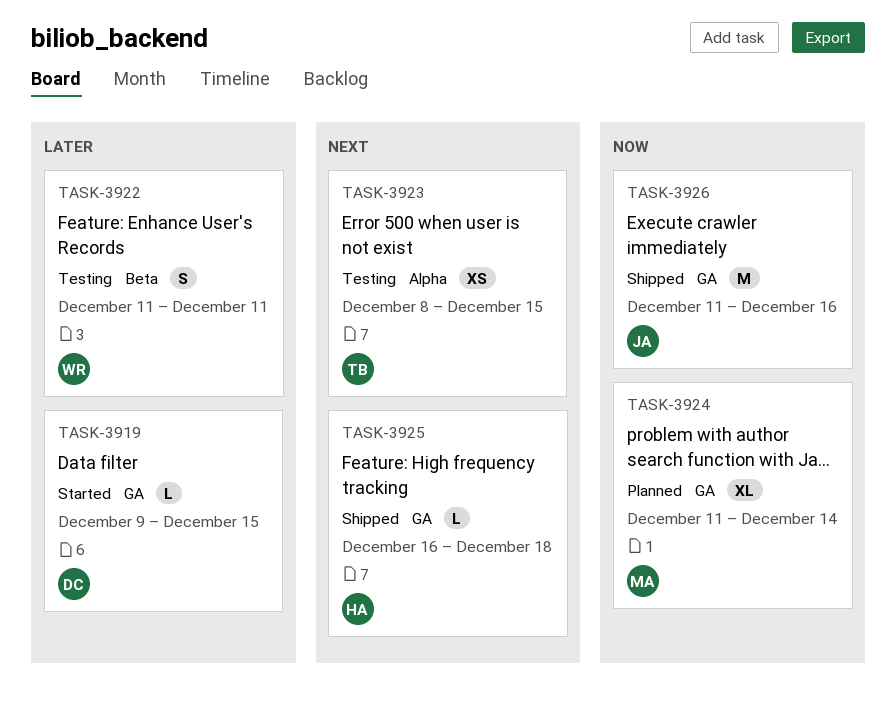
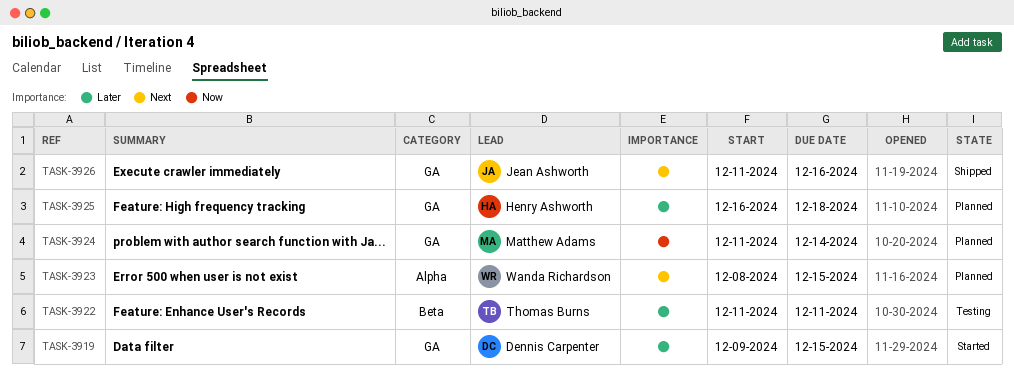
TASK-3922, owner: Wanda Richardson -> Thomas Burns
TASK-3923, status: Testing -> Planned
TASK-3923, owner: Thomas Burns -> Wanda Richardson
TASK-3925, status: Shipped -> Planned
TASK-3925, priority: Next -> Later
TASK-3926, priority: Now -> Next

